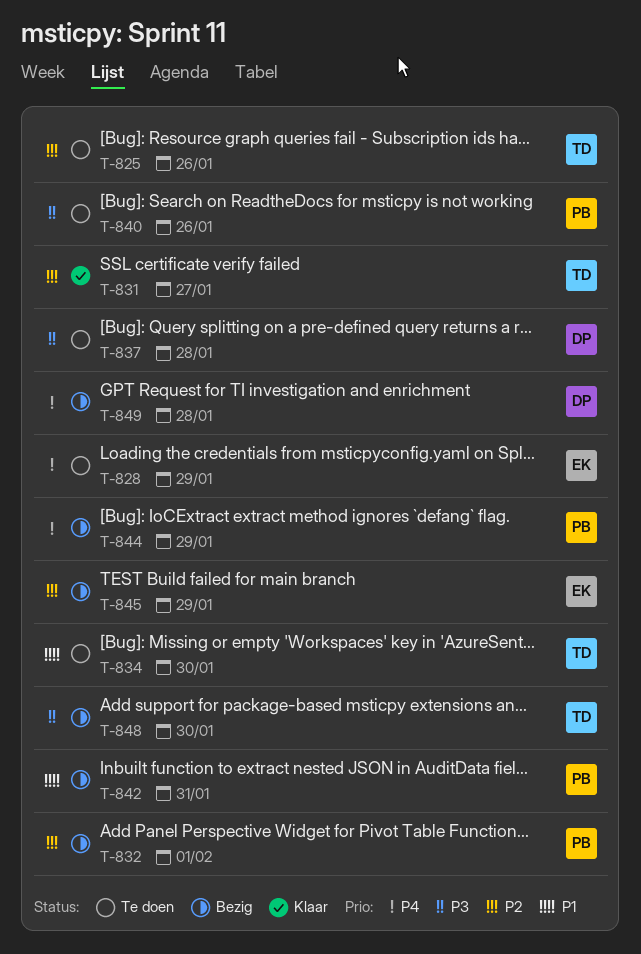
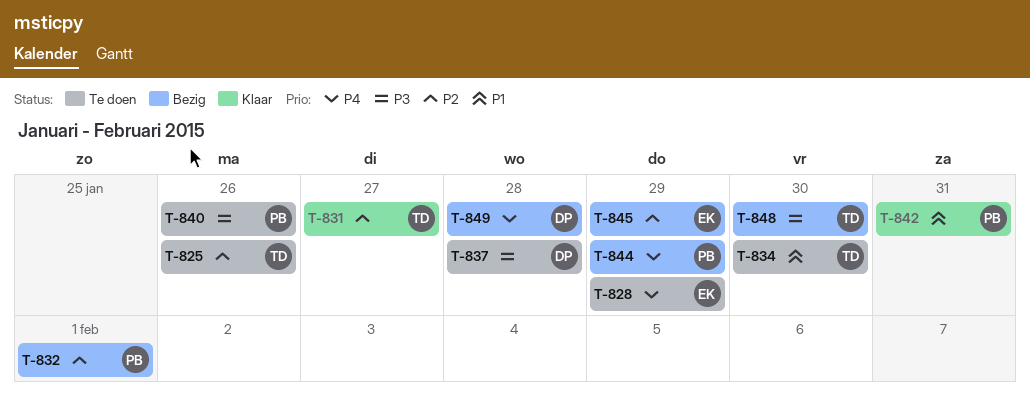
T-842, status: Bezig -> Klaar

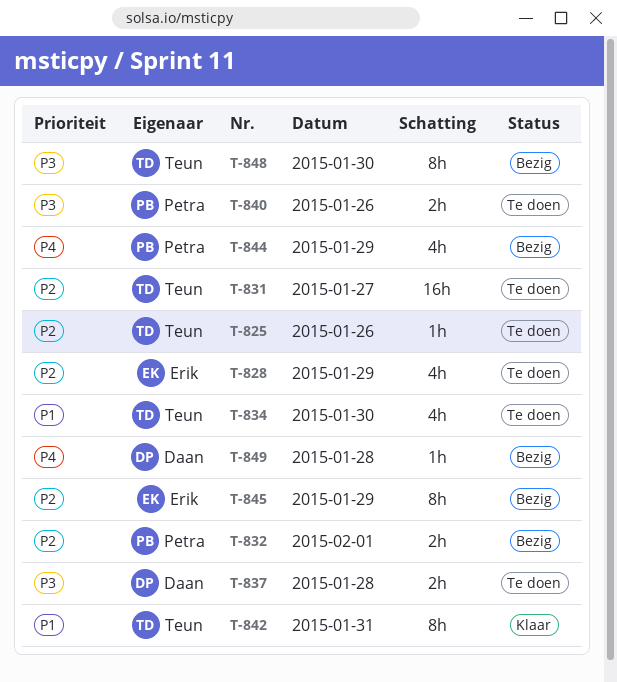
T-828, priority: P4 -> P2
T-831, status: Klaar -> Te doen
T-842, owner: Petra -> Teun

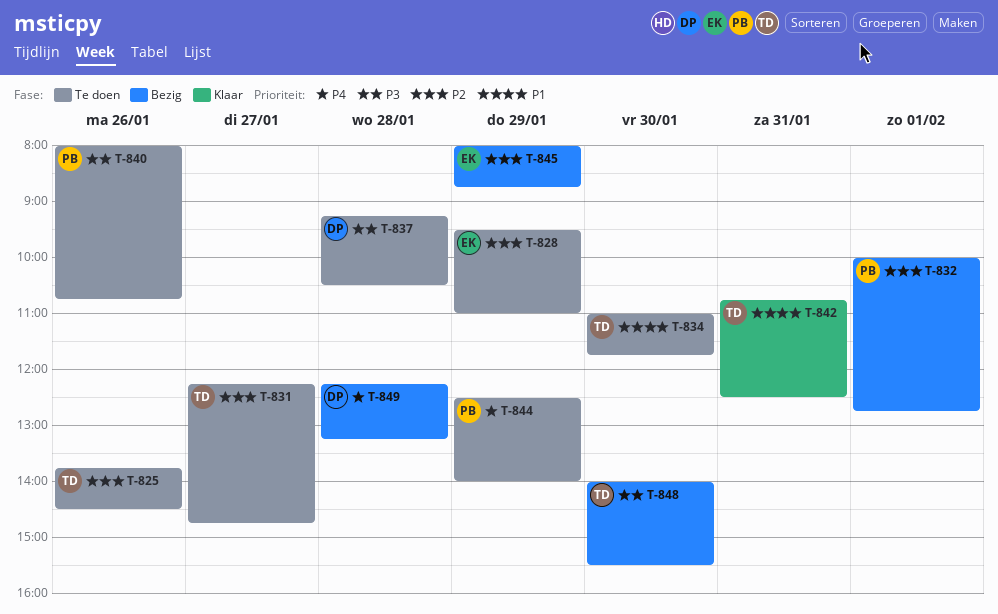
T-844, status: Bezig -> Te doen

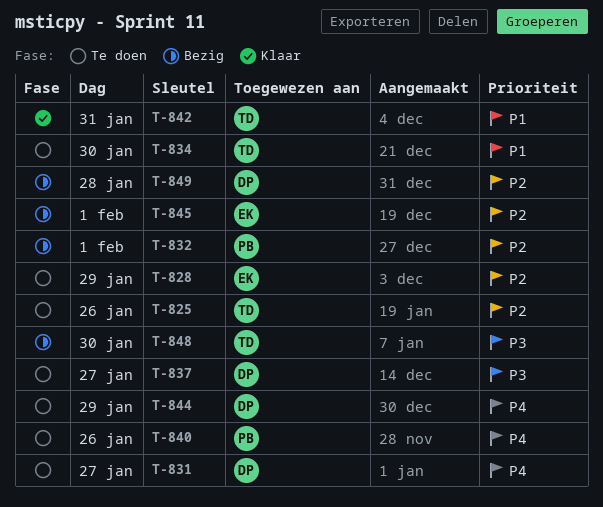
T-831, owner: TD -> DP
T-831, priority: P2 -> P4
T-837, day: Jan 28 -> Jan 27
T-840, priority: P3 -> P4
T-844, owner: PB -> DP
T-845, day: Jan 29 -> Feb 1
T-849, priority: P4 -> P2

